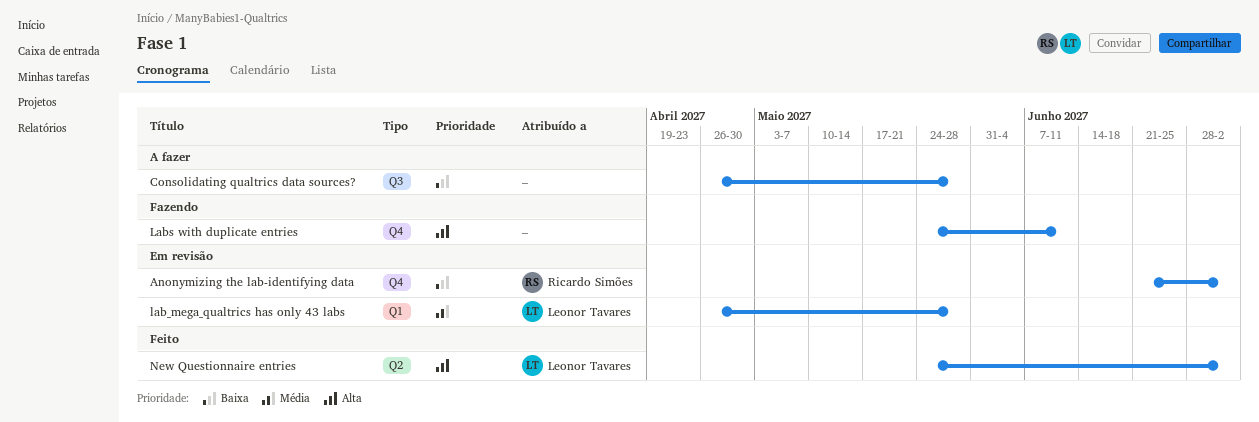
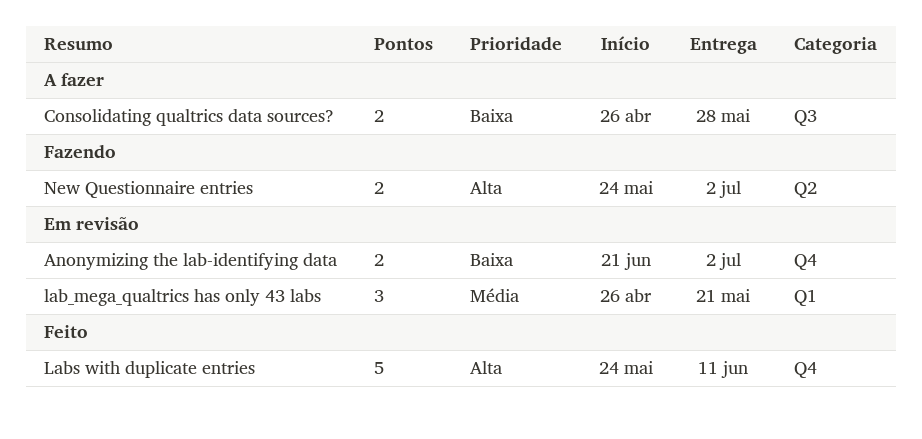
lab_mega_qualtrics has only 43 labs, due: May 28 -> May 21
Labs with duplicate entries, status: Fazendo -> Feito
New Questionnaire entries, status: Feito -> Fazendo

